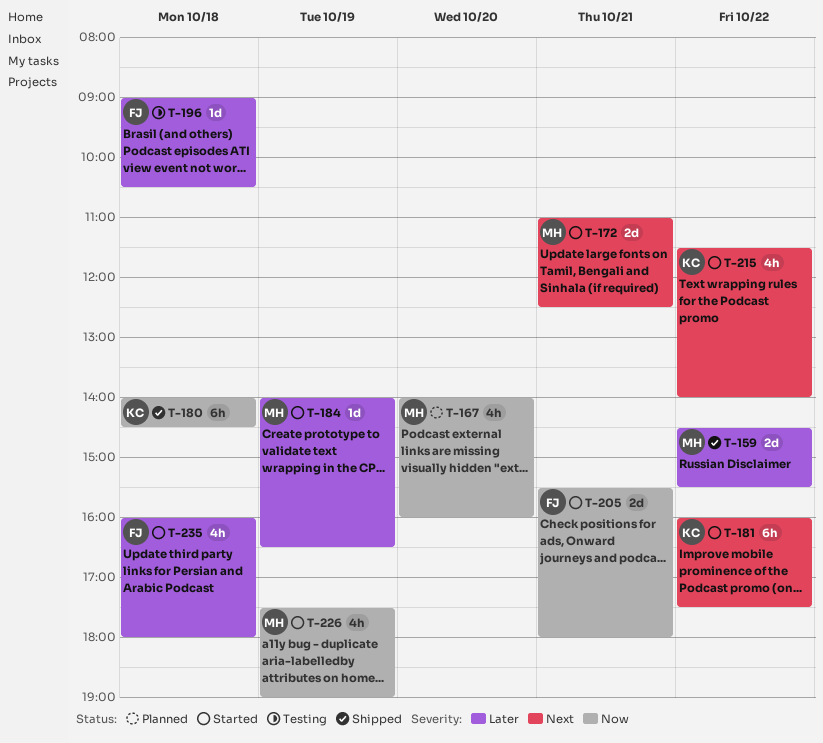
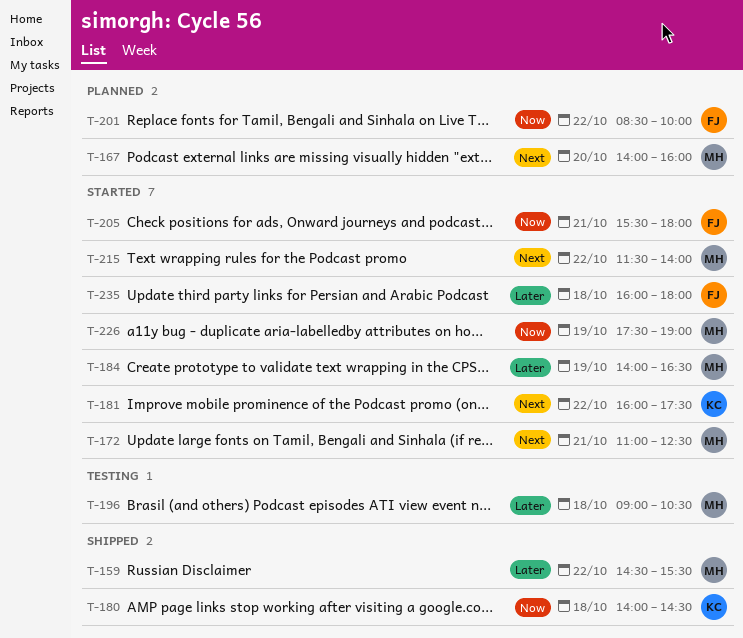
T-167, priority: Now -> Next
T-196, owner: FJ -> MH
T-201: none -> present
T-215, owner: KC -> MH

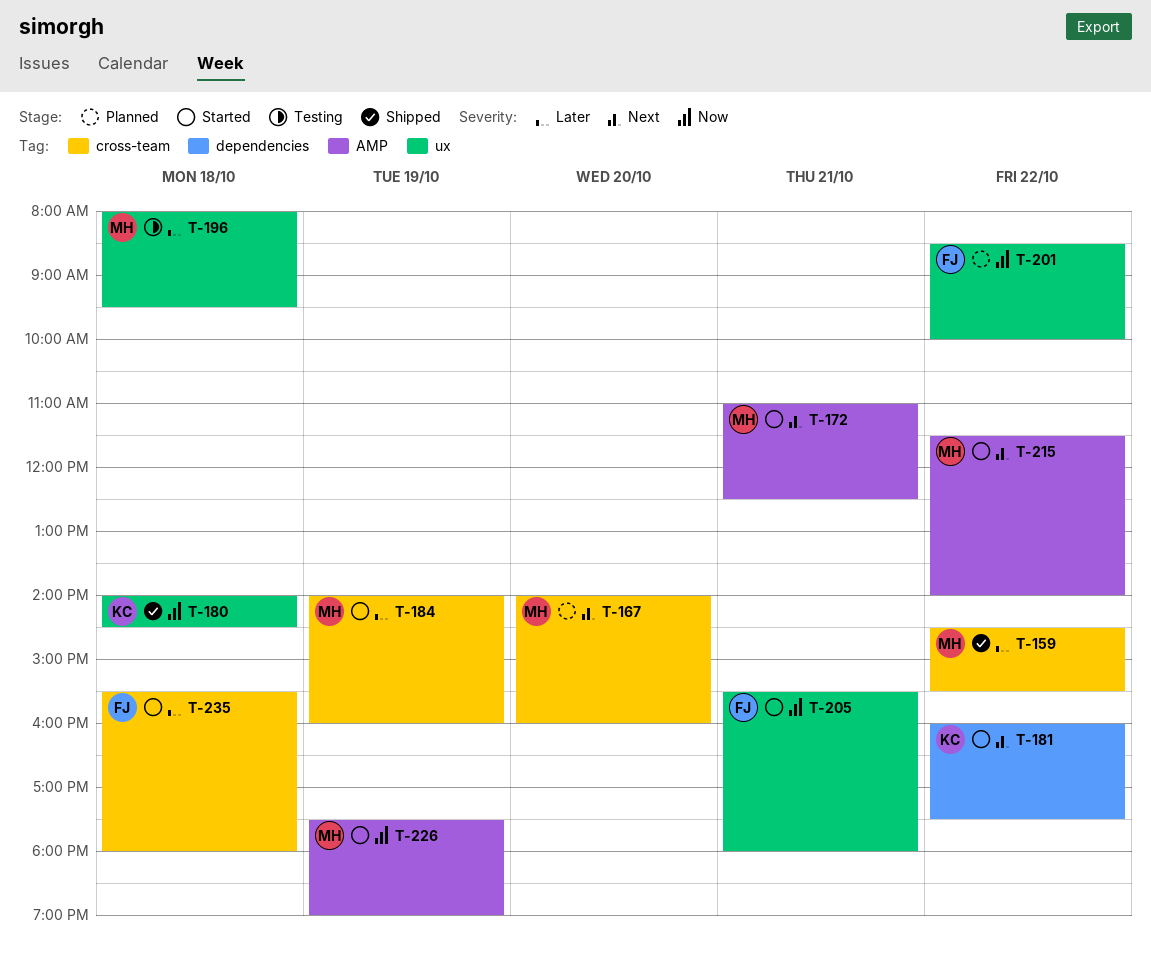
T-184, ends: 16:30 -> 16:00
T-196, begins: 09:00 -> 08:00
T-196, ends: 10:30 -> 09:30
T-235, begins: 16:00 -> 15:30

